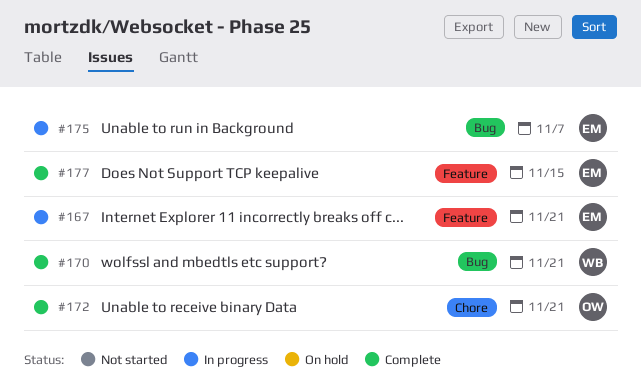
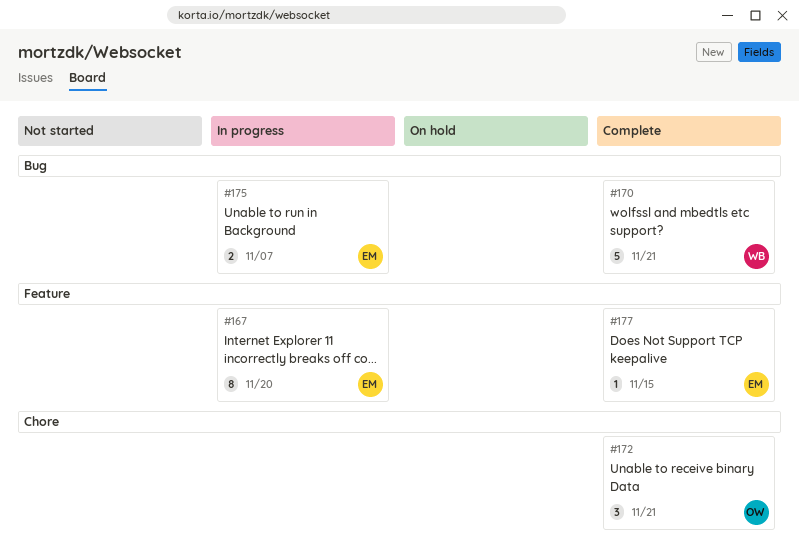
#167, due: Nov 21 -> Nov 20

